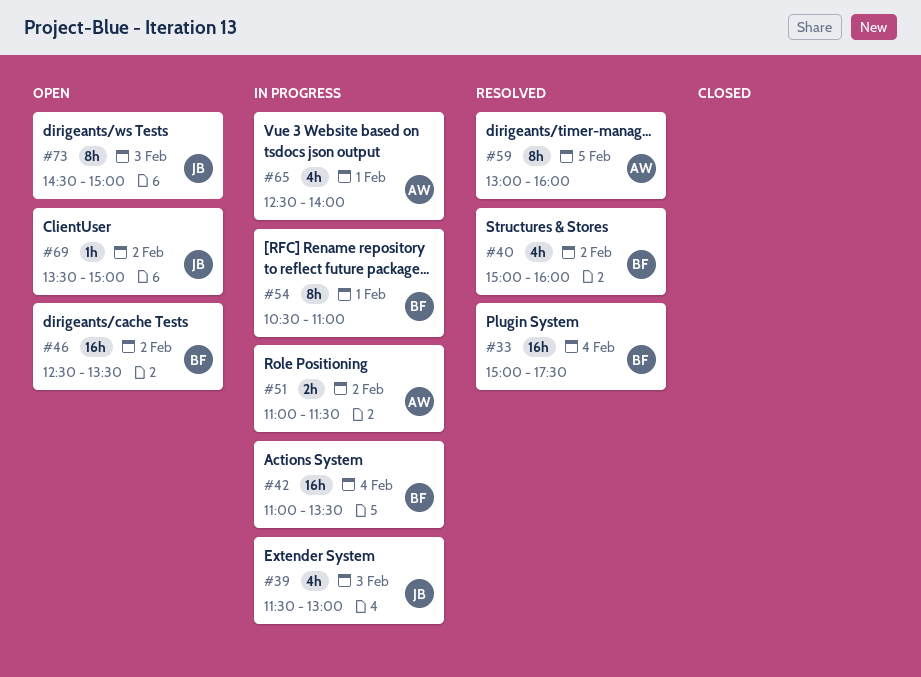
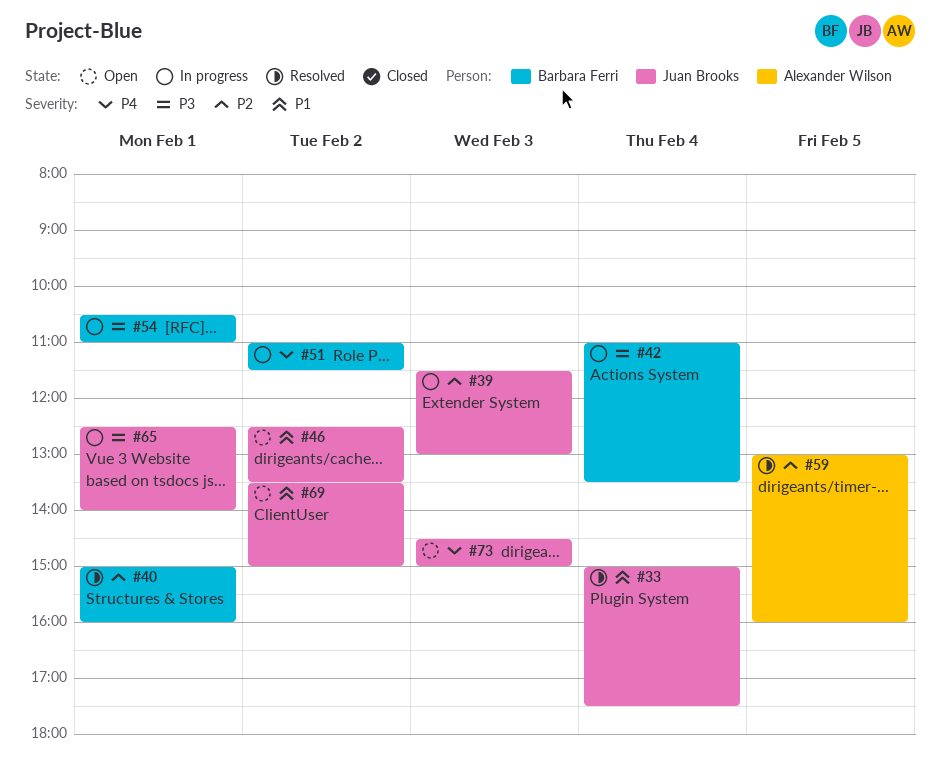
#33, owner: Barbara Ferri -> Juan Brooks
#40, day: Feb 2 -> Feb 1
#46, owner: Barbara Ferri -> Juan Brooks
#51, owner: Alexander Wilson -> Barbara Ferri
#65, owner: Alexander Wilson -> Juan Brooks

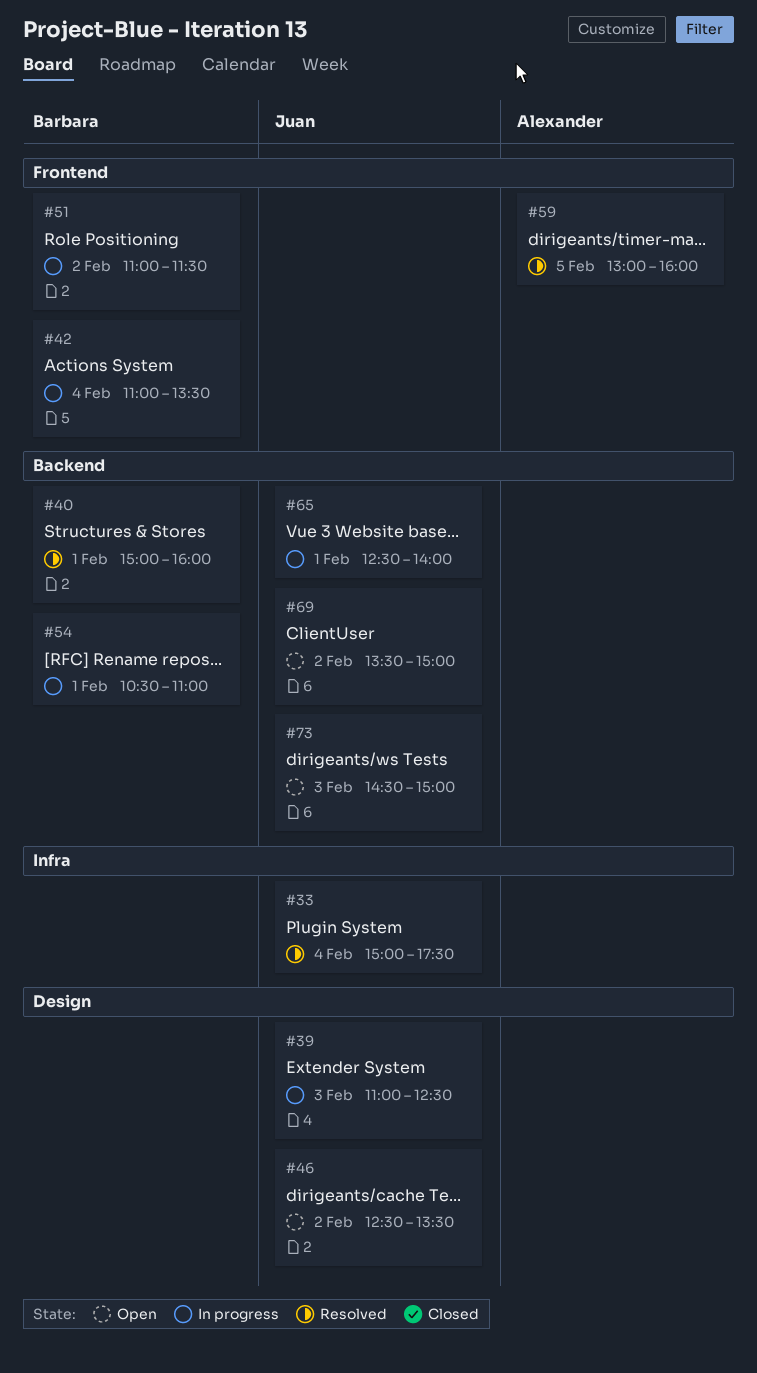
#39, begins: 11:30 -> 11:00
#39, ends: 13:00 -> 12:30

